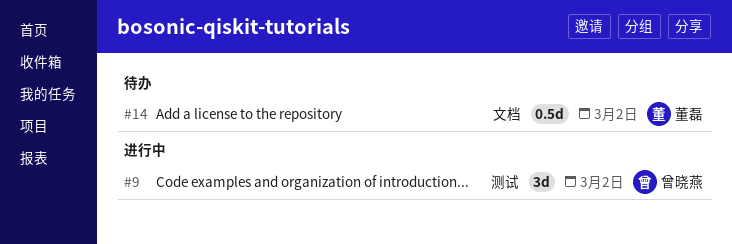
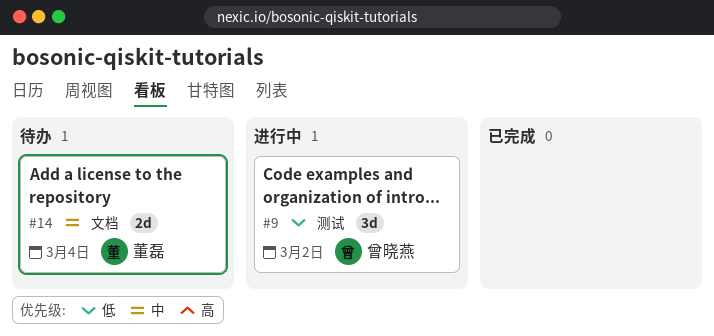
#14, estimate: 0.5d -> 2d
#14, due: Mar 2 -> Mar 4

